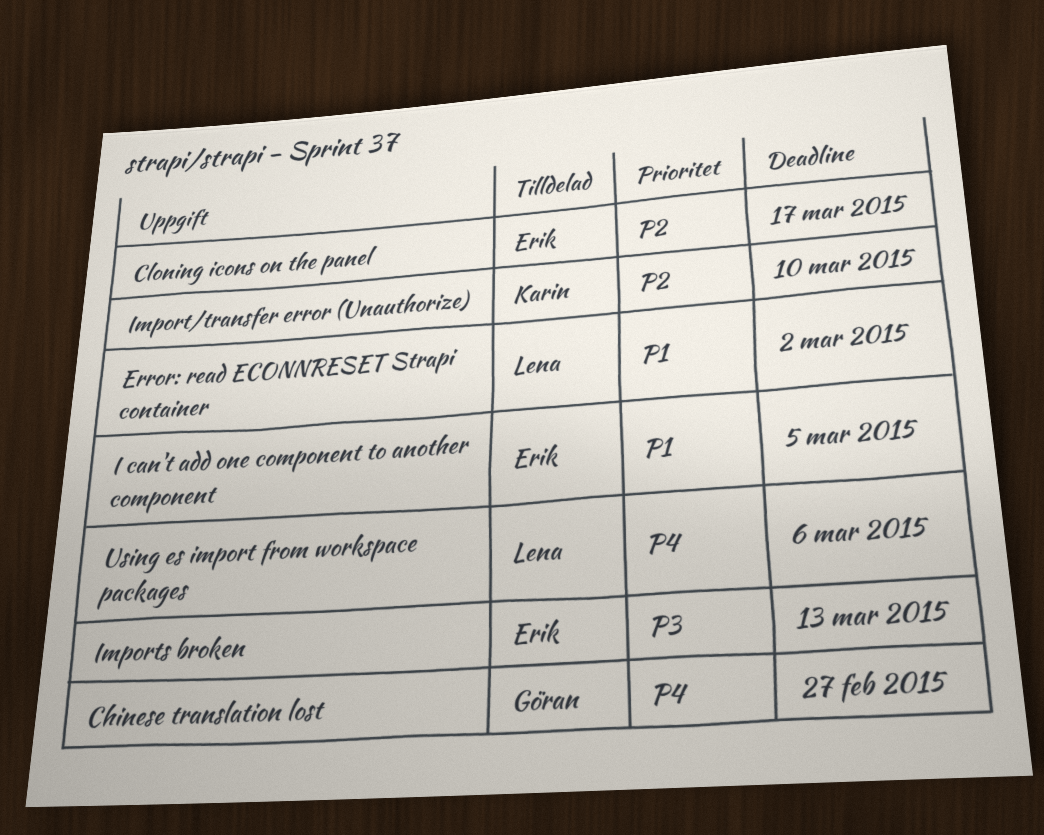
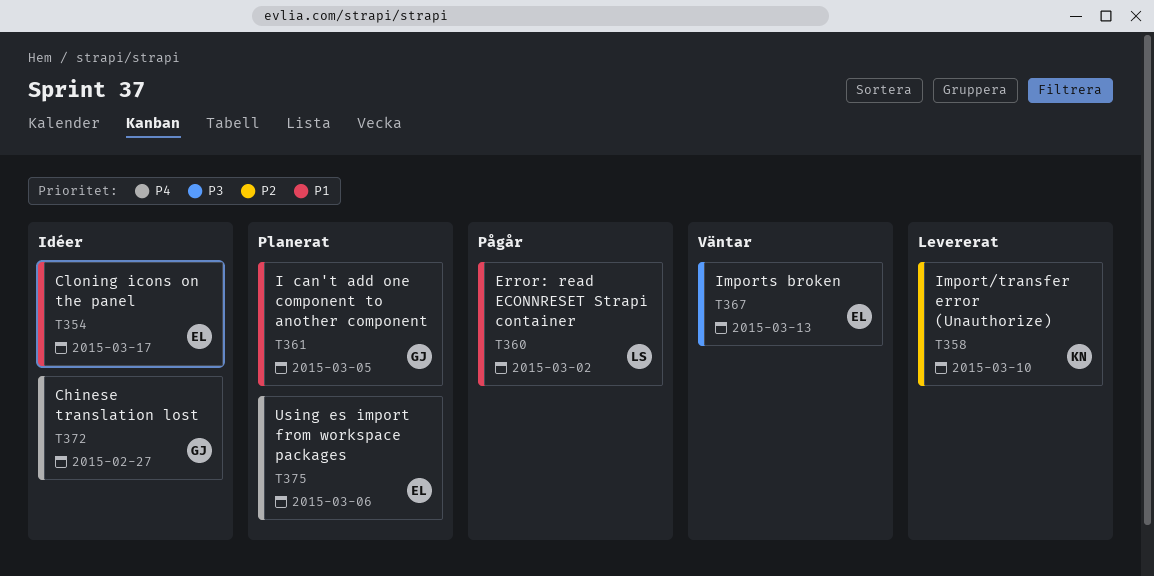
Cloning icons on the panel, priority: P2 -> P1
I can't add one component to another component, owner: Erik -> Göran
Using es import from workspace packages, owner: Lena -> Erik

